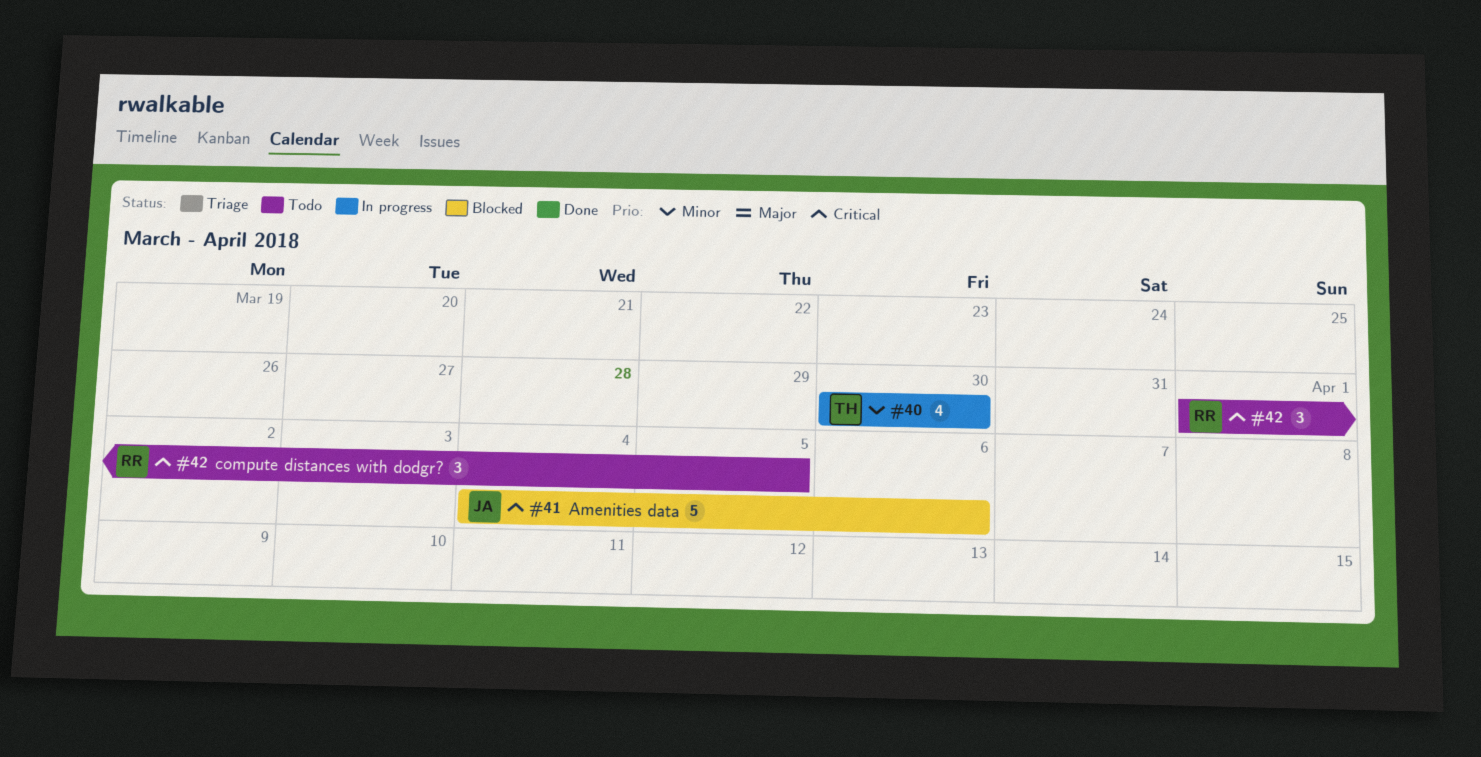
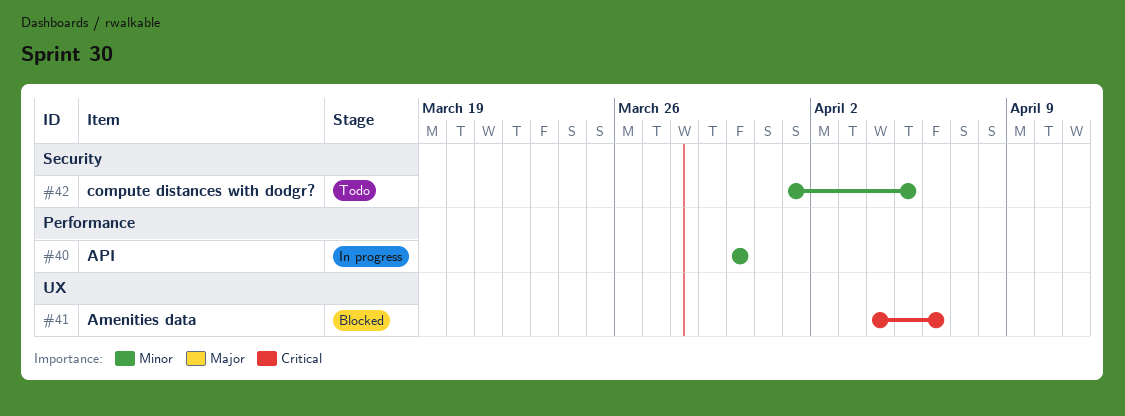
#42, priority: Critical -> Minor

